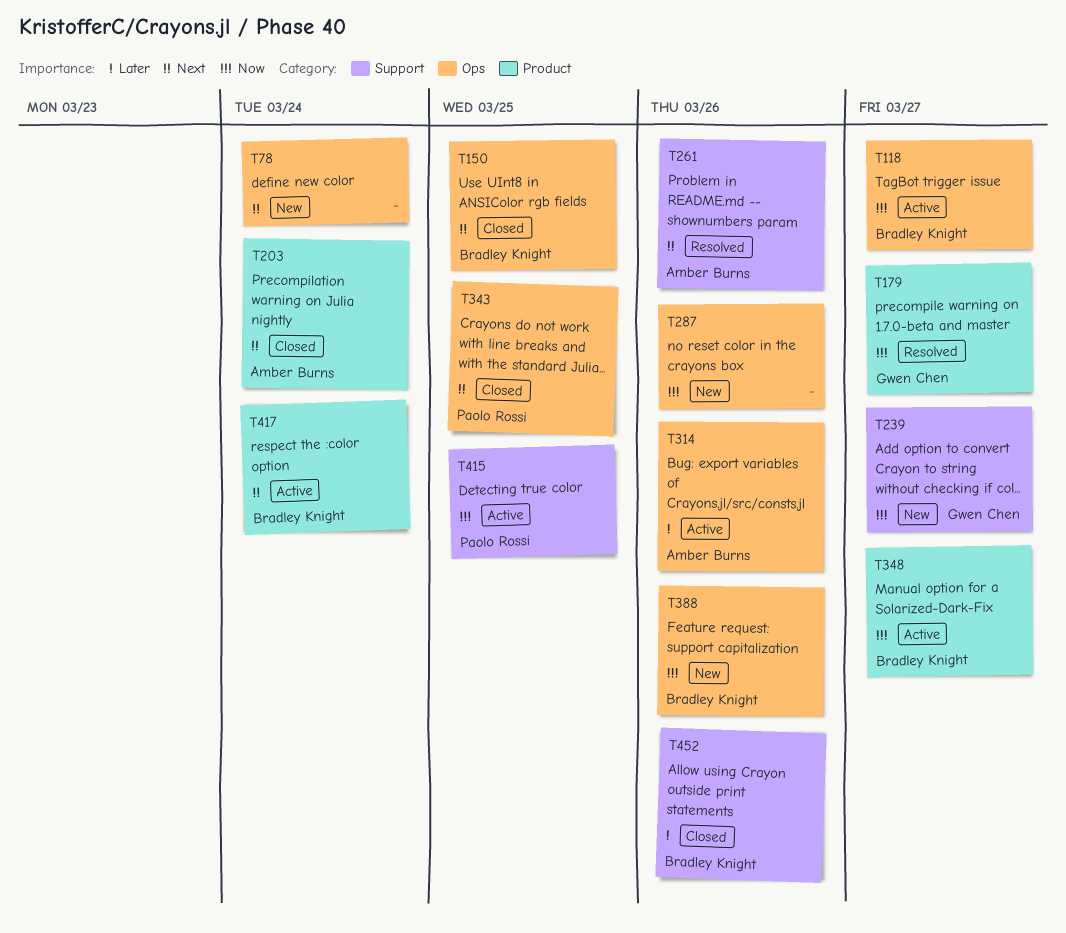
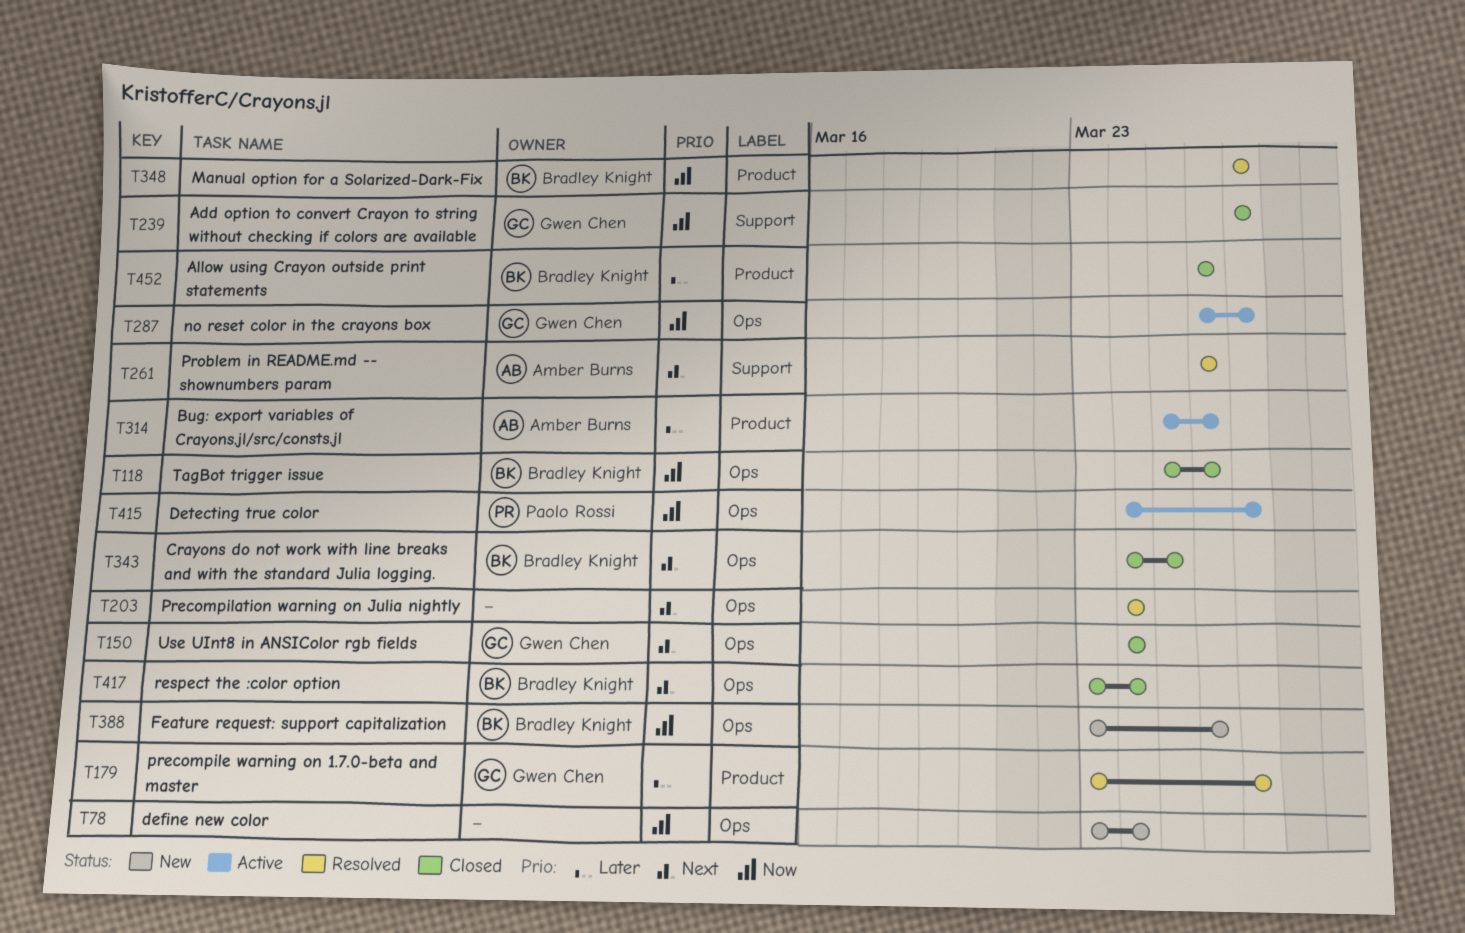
T78, priority: Next -> Now
T118, status: Active -> Closed
T118, due: Mar 27 -> Mar 26
T150, owner: Bradley Knight -> Gwen Chen
T150, due: Mar 25 -> Mar 24
T179, priority: Now -> Later
T203, status: Closed -> Resolved
T203, owner: Amber Burns -> none
T203, label: Product -> Ops
T239, status: New -> Closed
T287, status: New -> Active
T287, owner: none -> Gwen Chen
T287, due: Mar 26 -> Mar 27
T314, label: Ops -> Product
T343, owner: Paolo Rossi -> Bradley Knight
T348, status: Active -> Resolved
T415, label: Support -> Ops
T415, due: Mar 25 -> Mar 27
T417, status: Active -> Closed
T417, label: Product -> Ops
T452, label: Support -> Product

